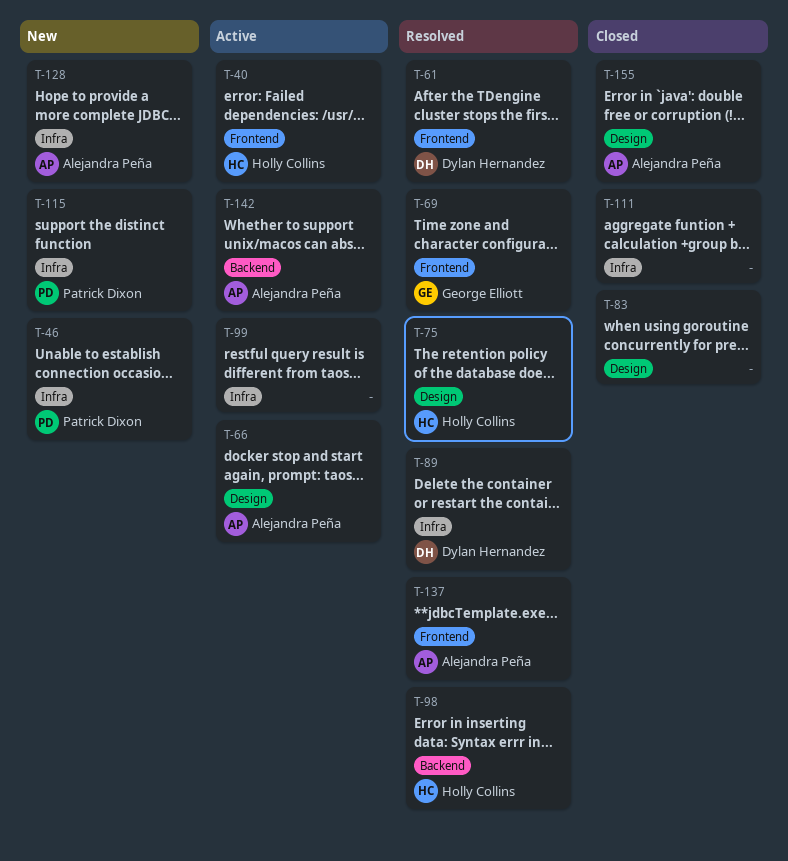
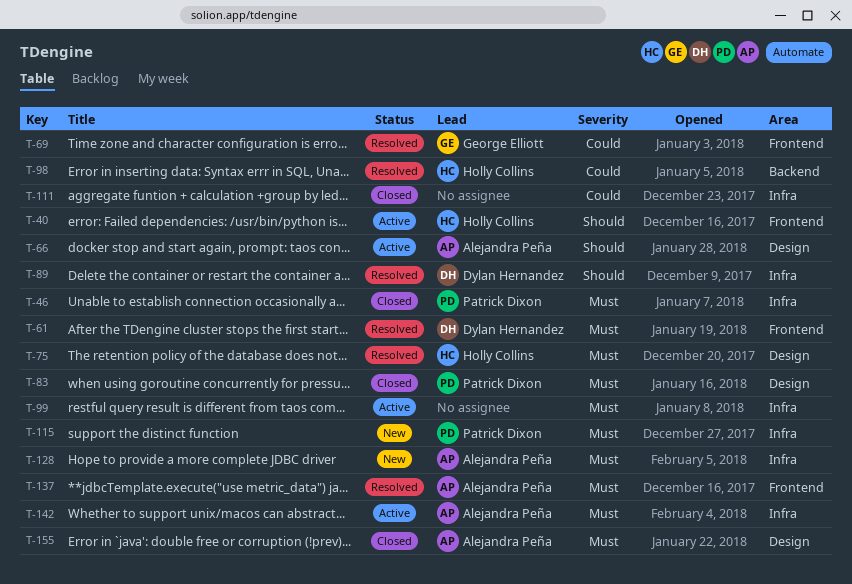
T-46, status: New -> Closed
T-83, owner: none -> Patrick Dixon
T-142, label: Backend -> Infra

